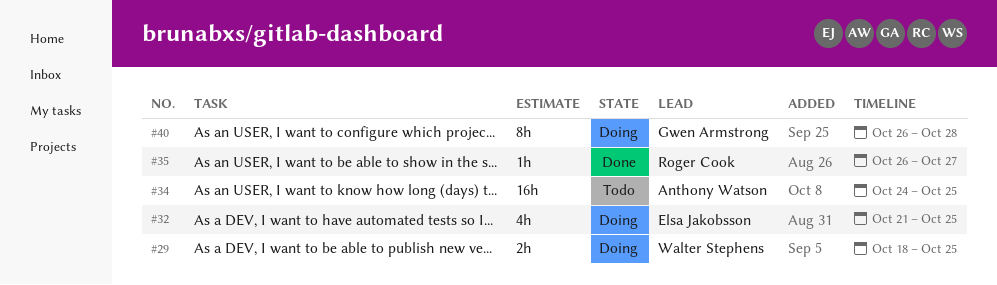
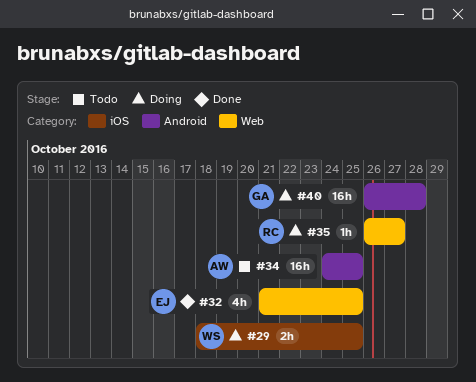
#32, status: Doing -> Done
#35, status: Done -> Doing
#40, estimate: 8h -> 16h

